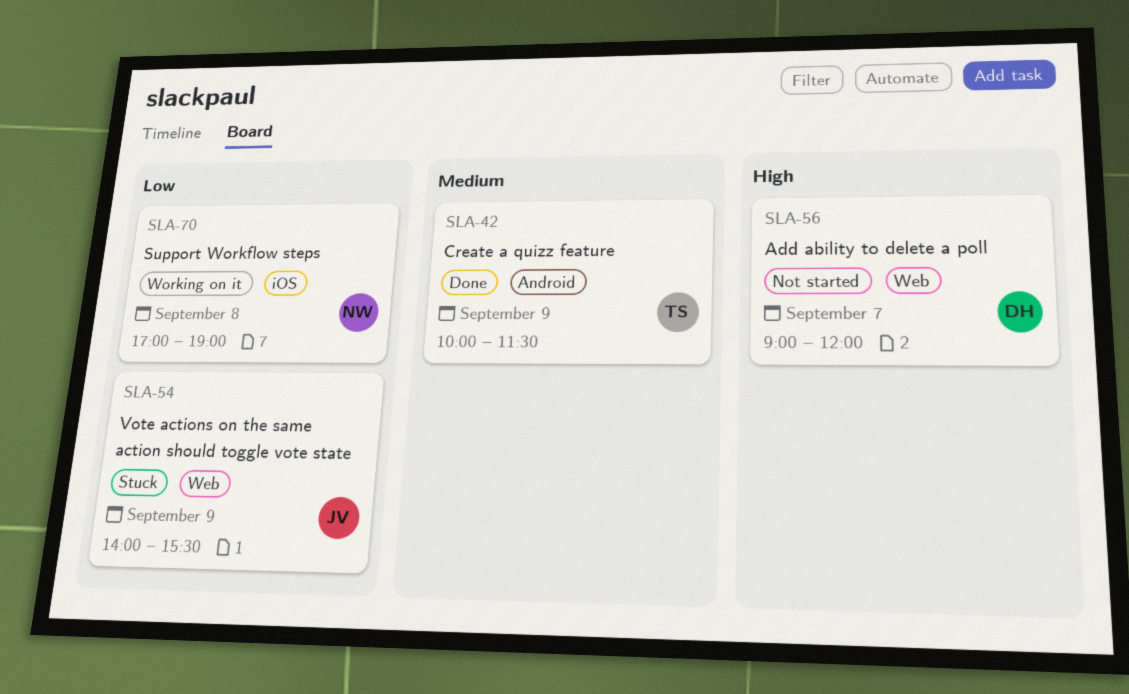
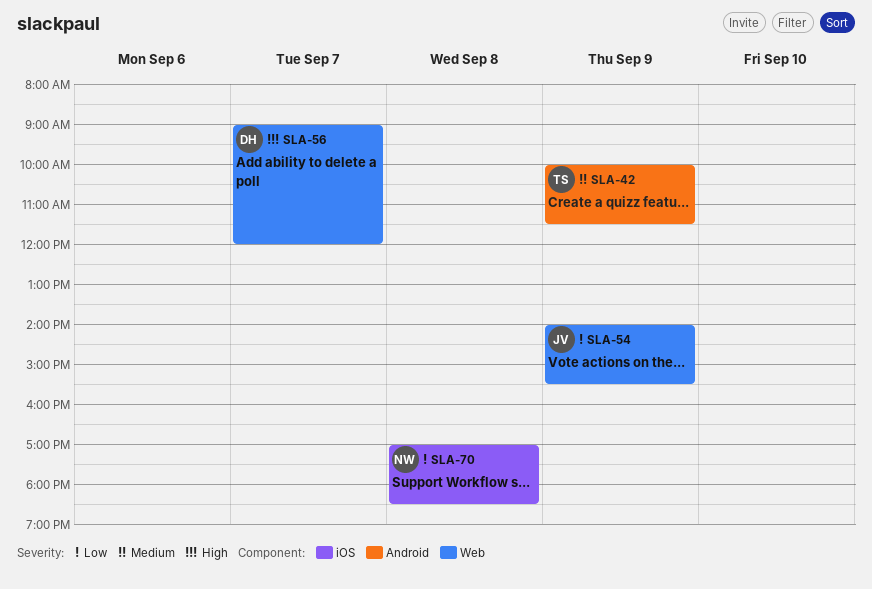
SLA-70, ends: 19:00 -> 18:30

